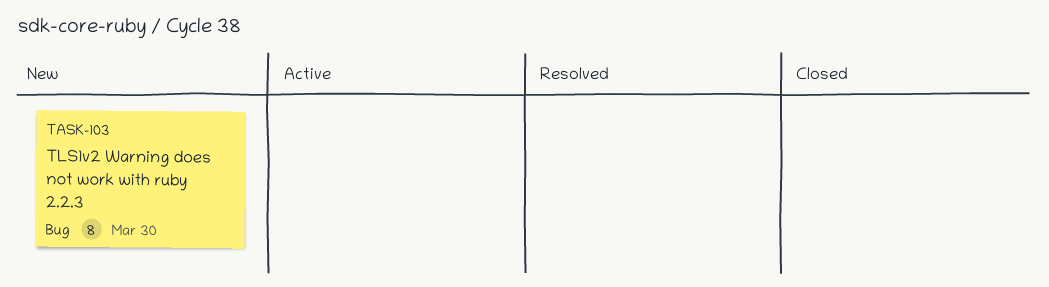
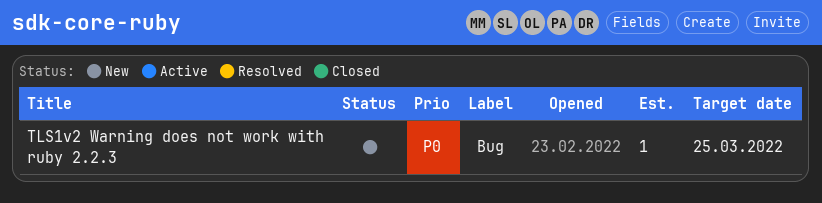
TLS1v2 Warning does not work with ruby 2.2.3, estimate: 8 -> 1
TLS1v2 Warning does not work with ruby 2.2.3, due: Mar 30 -> Mar 25

